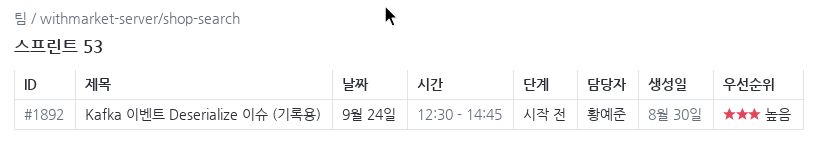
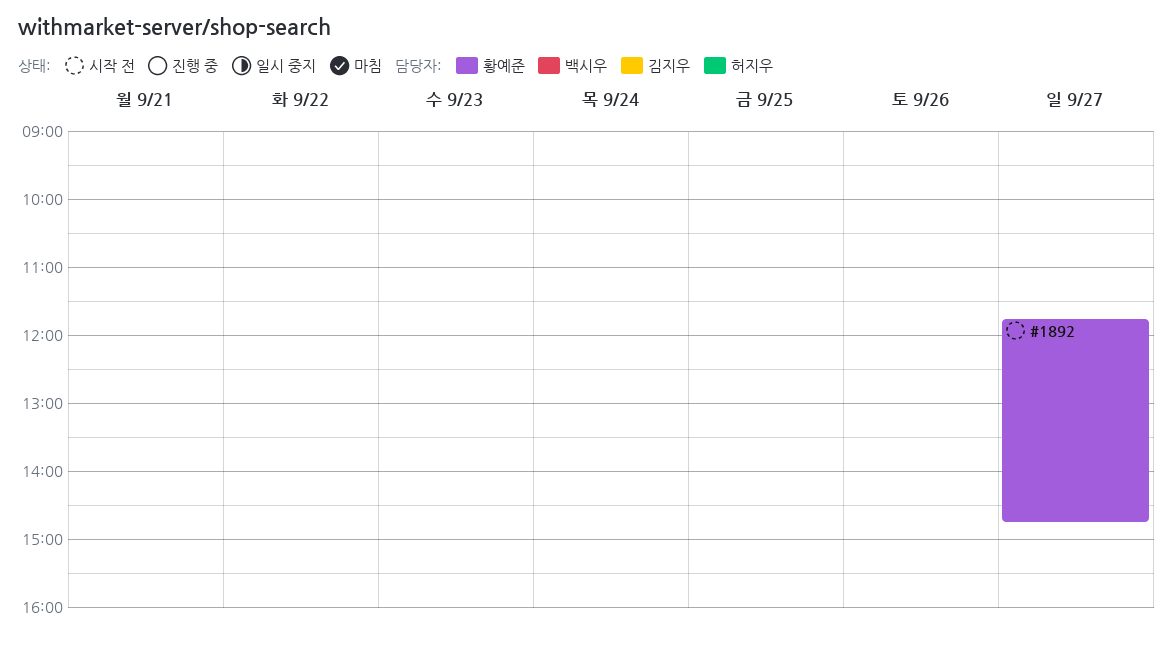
#1892, day: Sep 24 -> Sep 27
#1892, begins: 12:30 -> 11:45

